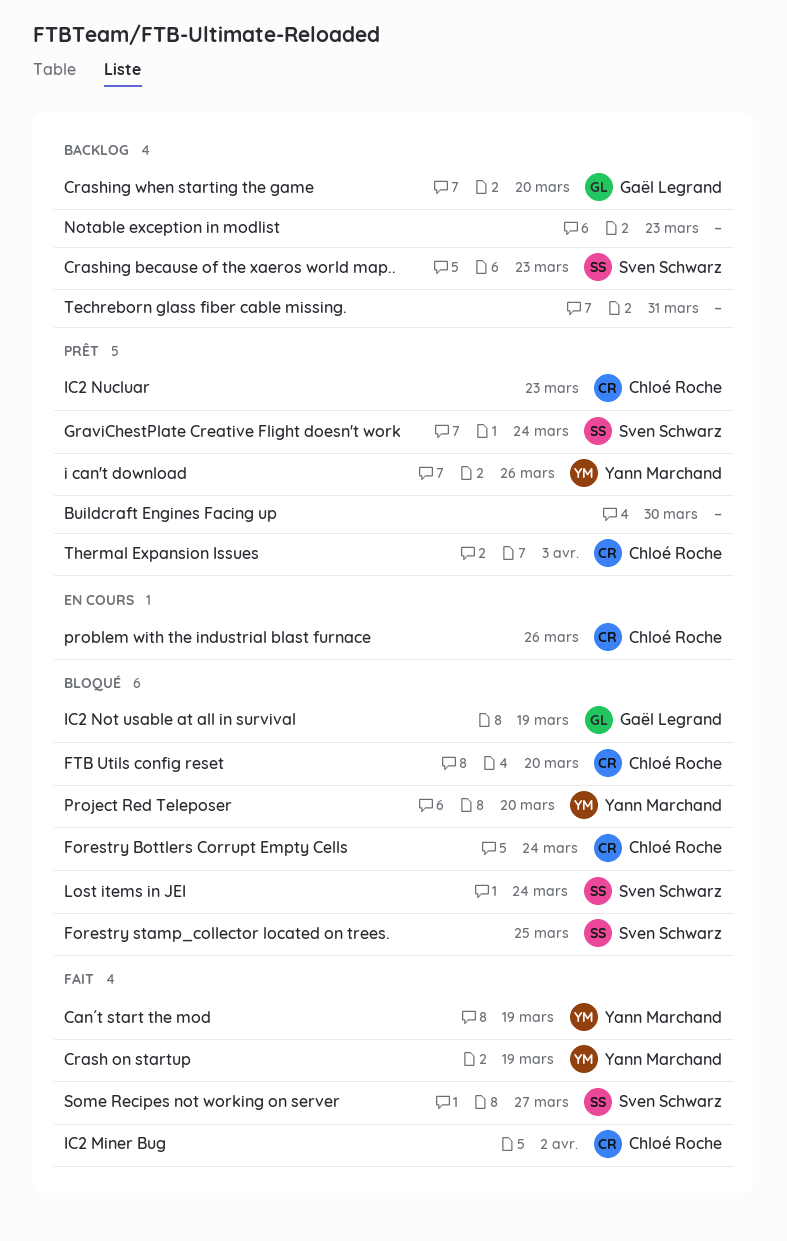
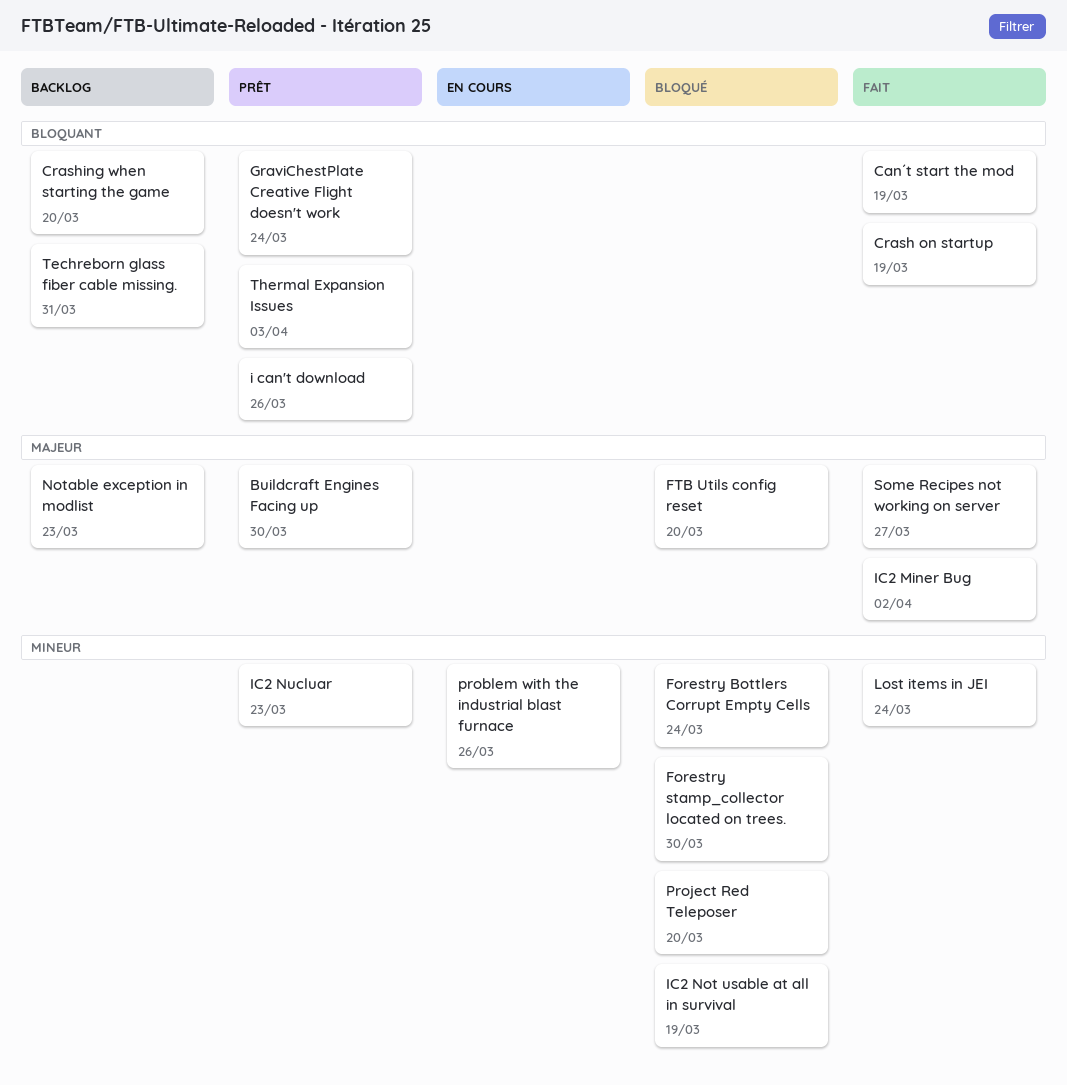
Crashing because of the xaeros world map..: present -> none
Forestry stamp_collector located on trees., due: Mar 25 -> Mar 30
Lost items in JEI, status: Bloqué -> Fait

